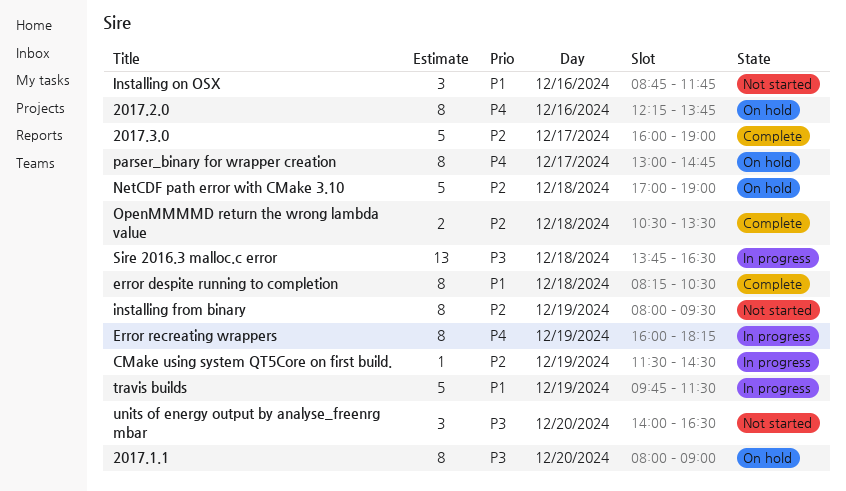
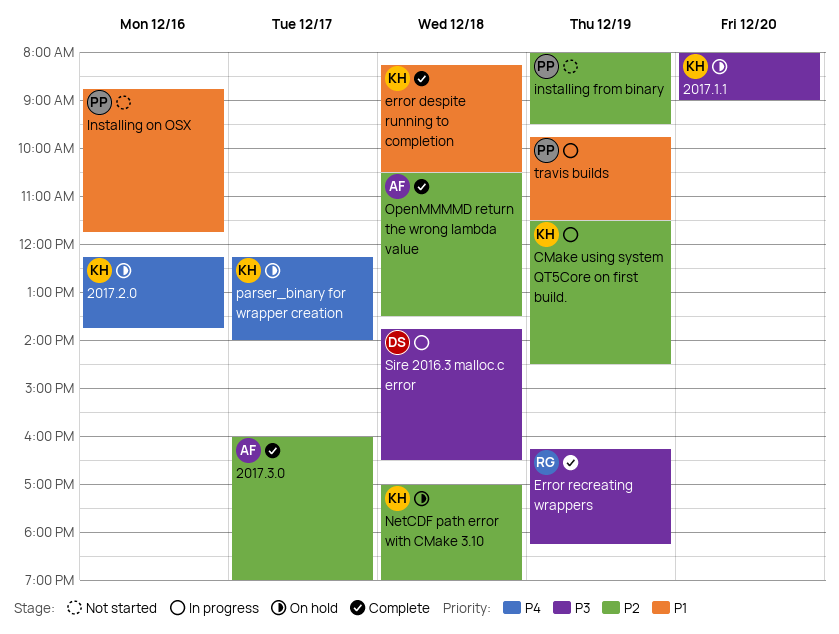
Error recreating wrappers, status: In progress -> Complete
Error recreating wrappers, priority: P4 -> P3
Error recreating wrappers, begins: 16:00 -> 16:15
parser_binary for wrapper creation, begins: 13:00 -> 12:15
parser_binary for wrapper creation, ends: 14:45 -> 14:00
units of energy output by analyse_freenrg mbar: present -> none

